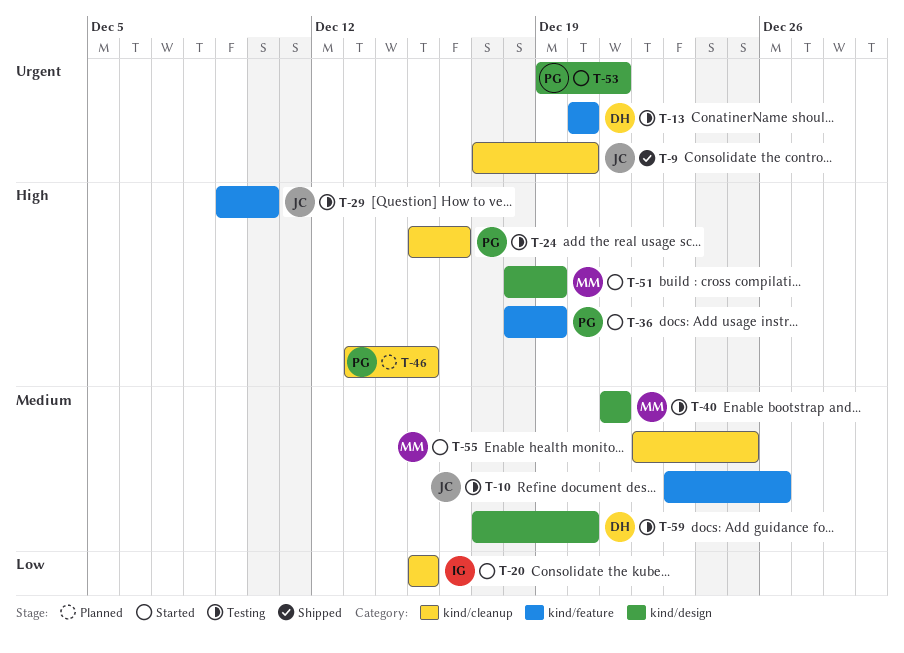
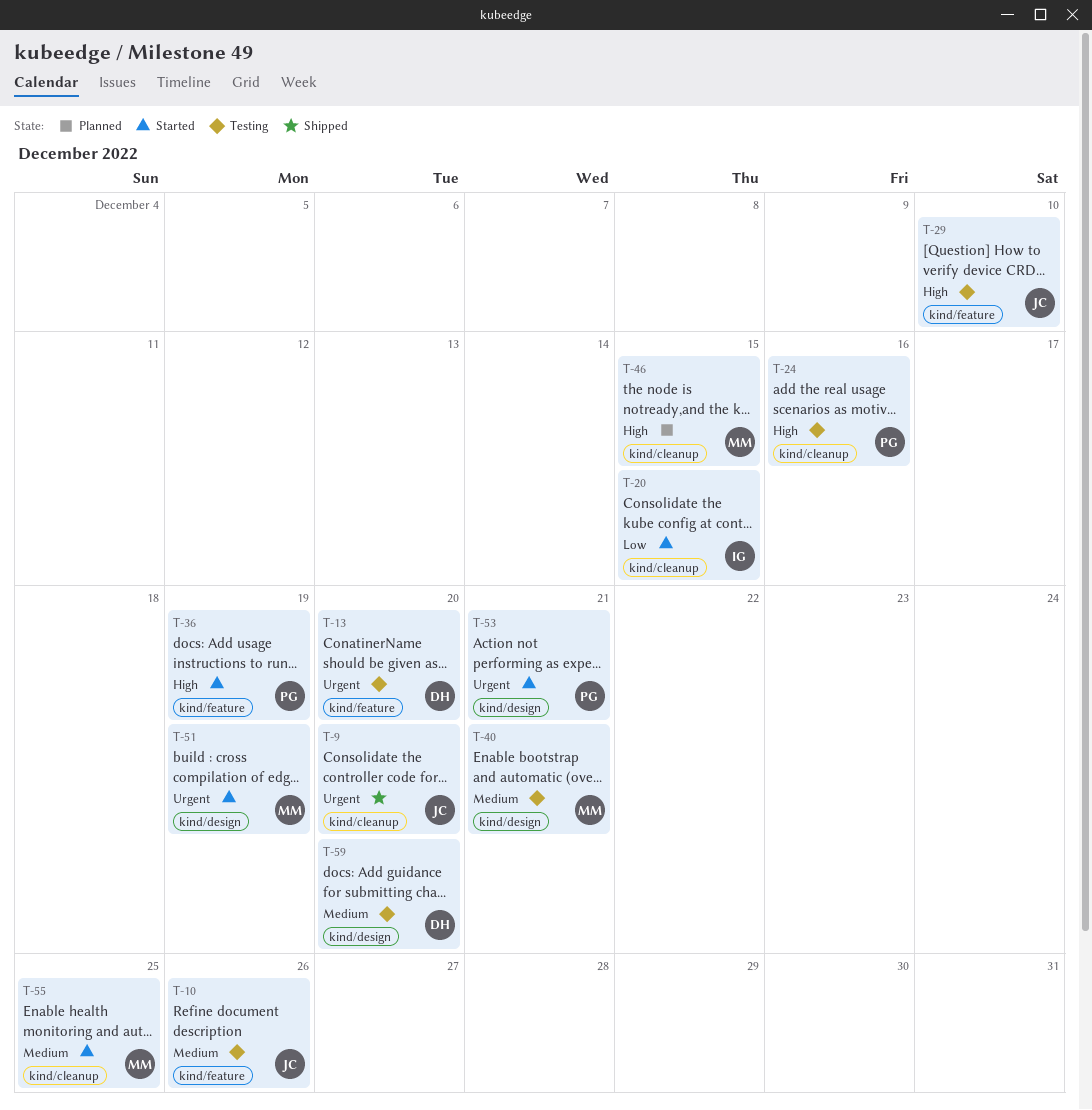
T-46, owner: PG -> MM
T-51, priority: High -> Urgent

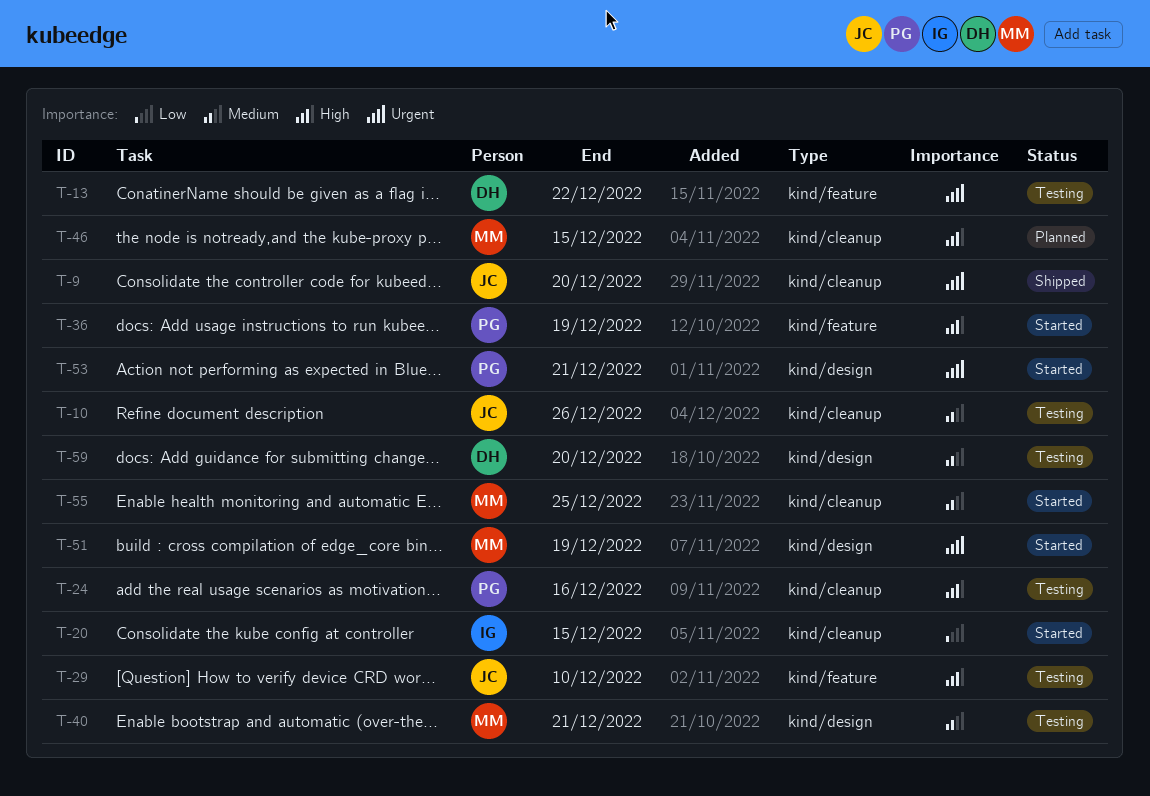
T-10, label: kind/feature -> kind/cleanup
T-13, due: Dec 20 -> Dec 22

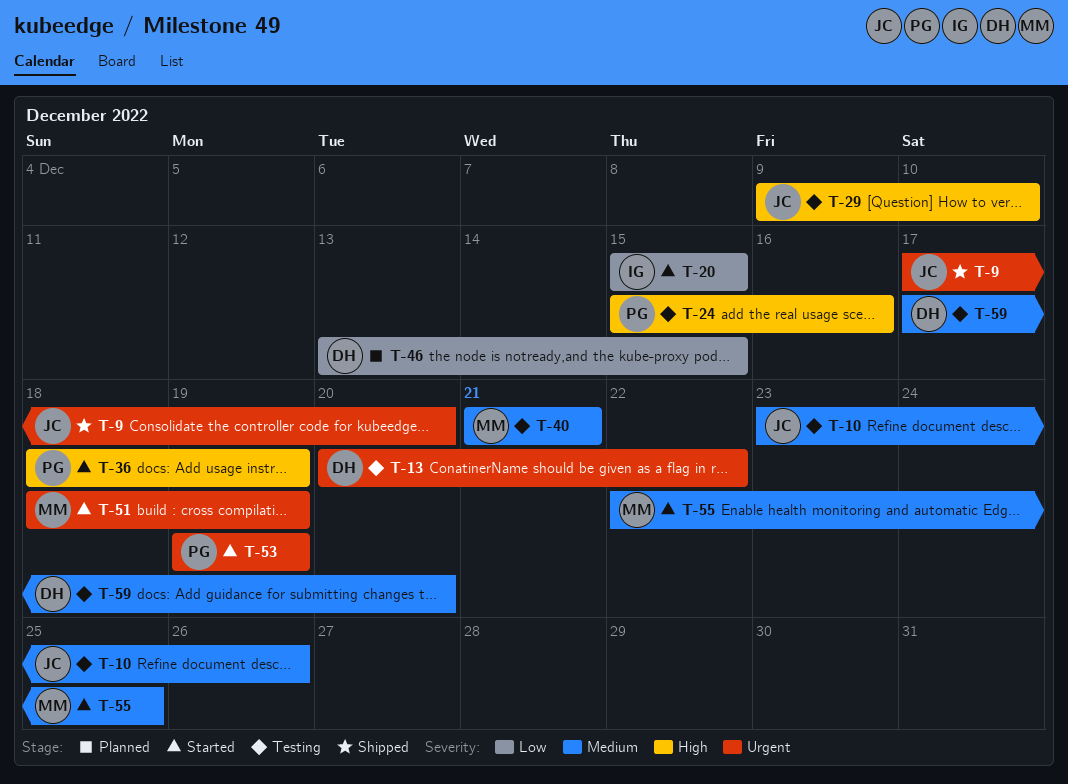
T-46, owner: MM -> DH
T-46, priority: High -> Low
T-53, due: Dec 21 -> Dec 19

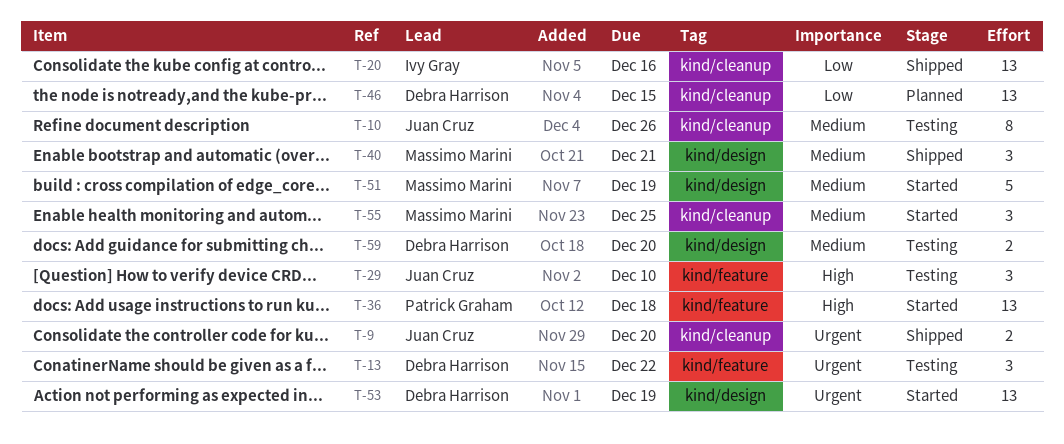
T-20, status: Started -> Shipped
T-20, due: Dec 15 -> Dec 16
T-24: present -> none
T-36, due: Dec 19 -> Dec 18
T-40, status: Testing -> Shipped
T-51, priority: Urgent -> Medium
T-53, owner: Patrick Graham -> Debra Harrison

